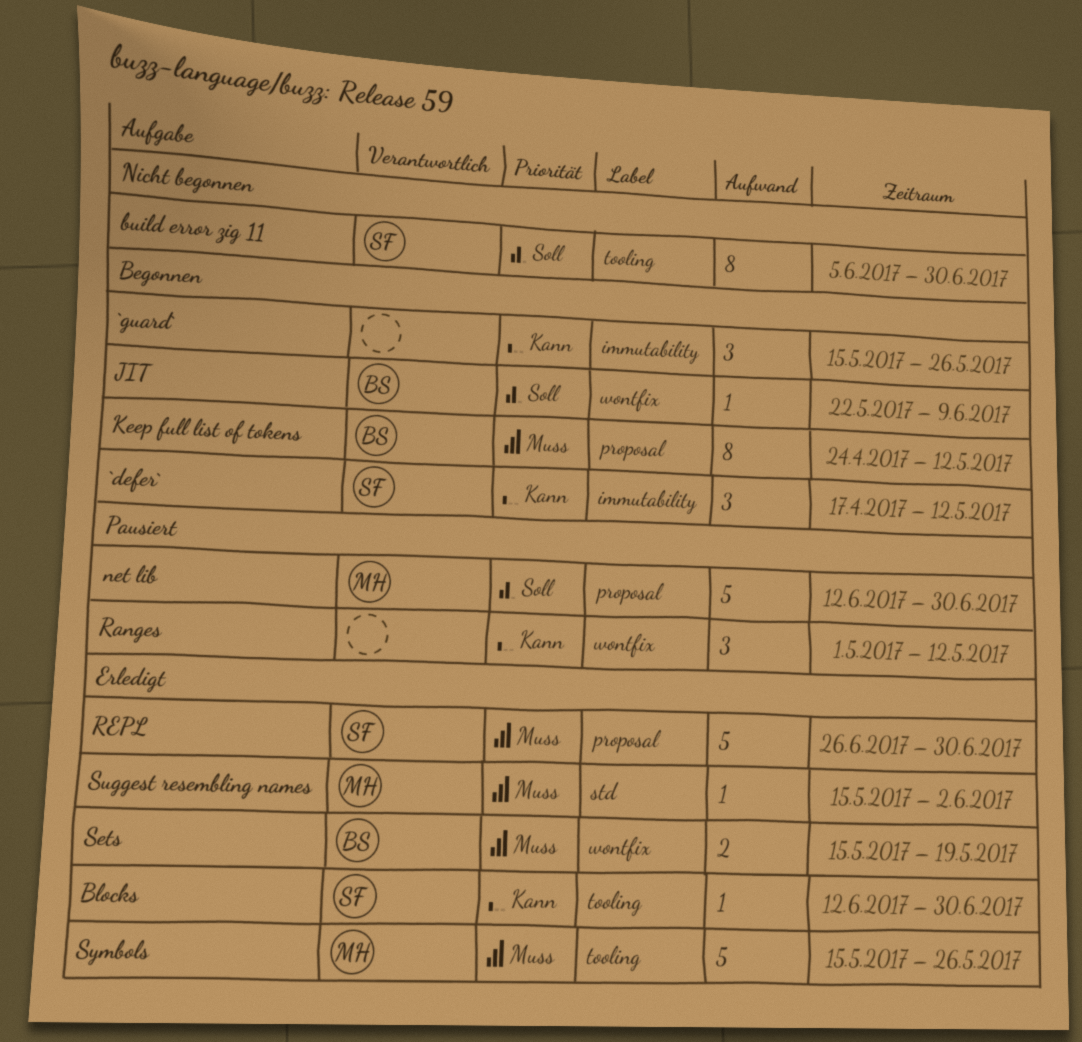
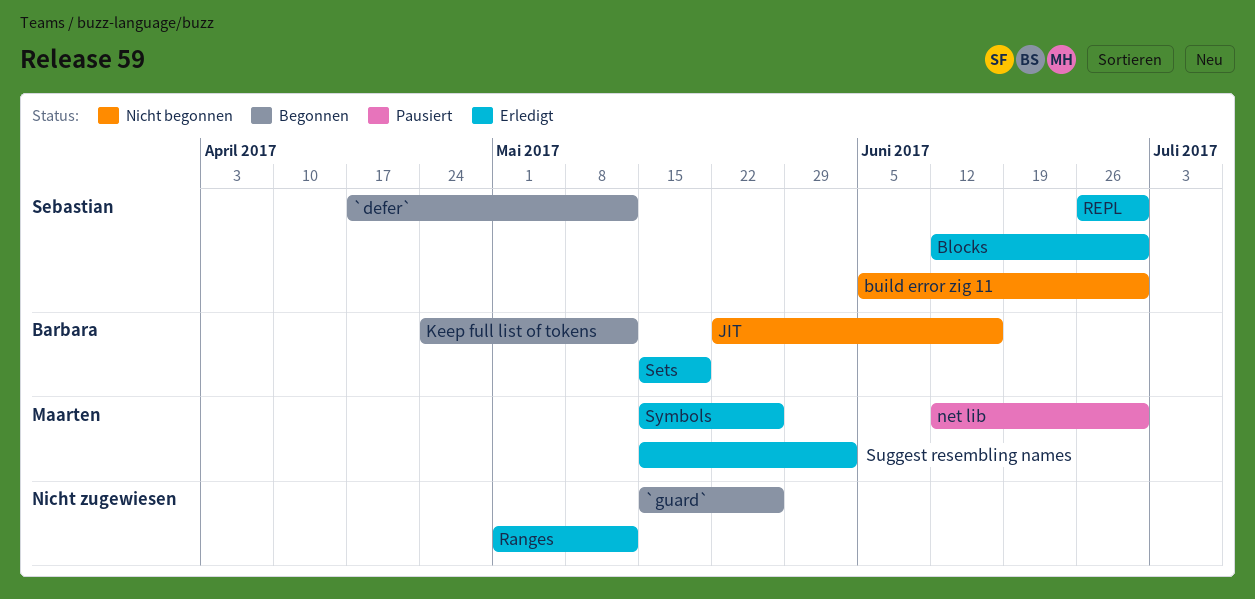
JIT, status: Begonnen -> Nicht begonnen
JIT, due: Jun 9 -> Jun 16
Ranges, status: Pausiert -> Erledigt

